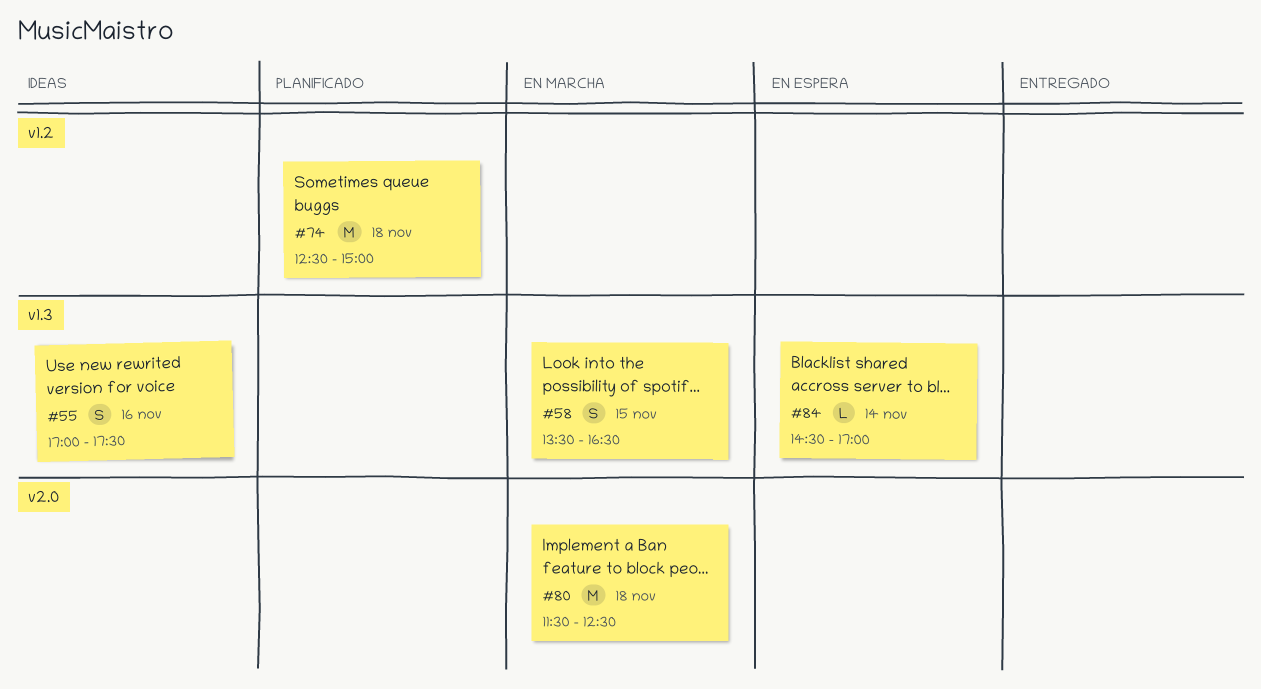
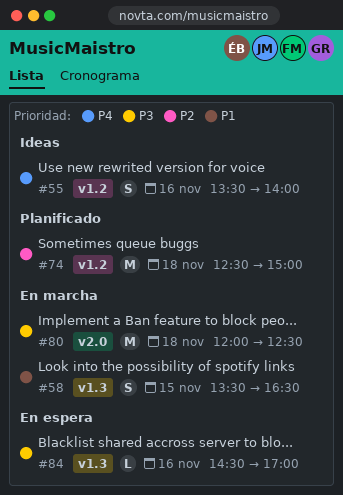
#55, label: v1.3 -> v1.2
#55, begins: 17:00 -> 13:30
#55, ends: 17:30 -> 14:00
#80, begins: 11:30 -> 12:00
#84, day: Nov 14 -> Nov 16

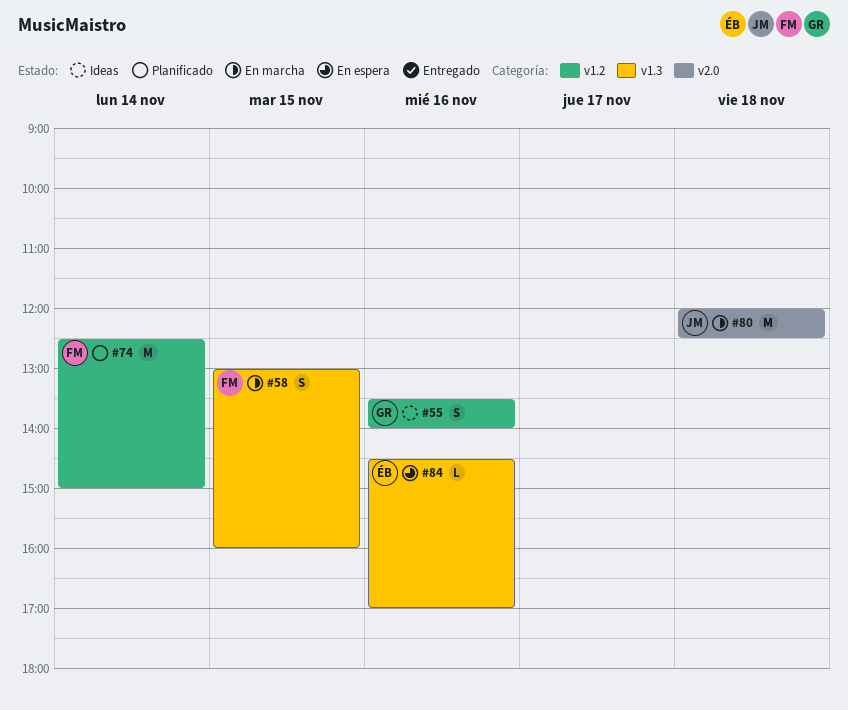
#58, begins: 13:30 -> 13:00
#58, ends: 16:30 -> 16:00
#74, day: Nov 18 -> Nov 14

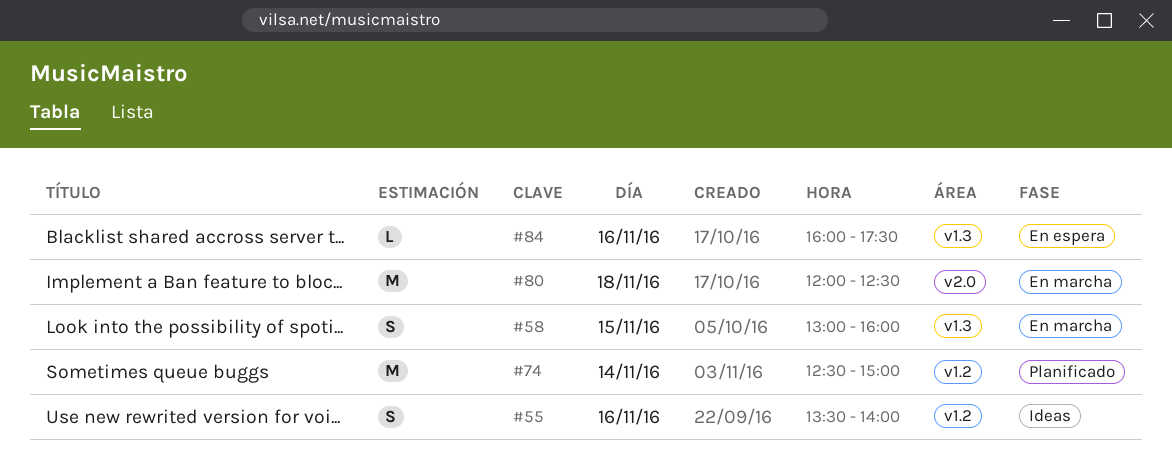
#84, begins: 14:30 -> 16:00
#84, ends: 17:00 -> 17:30

